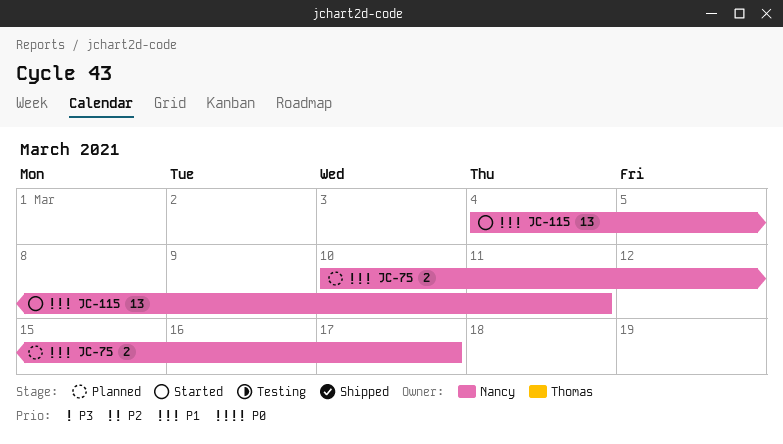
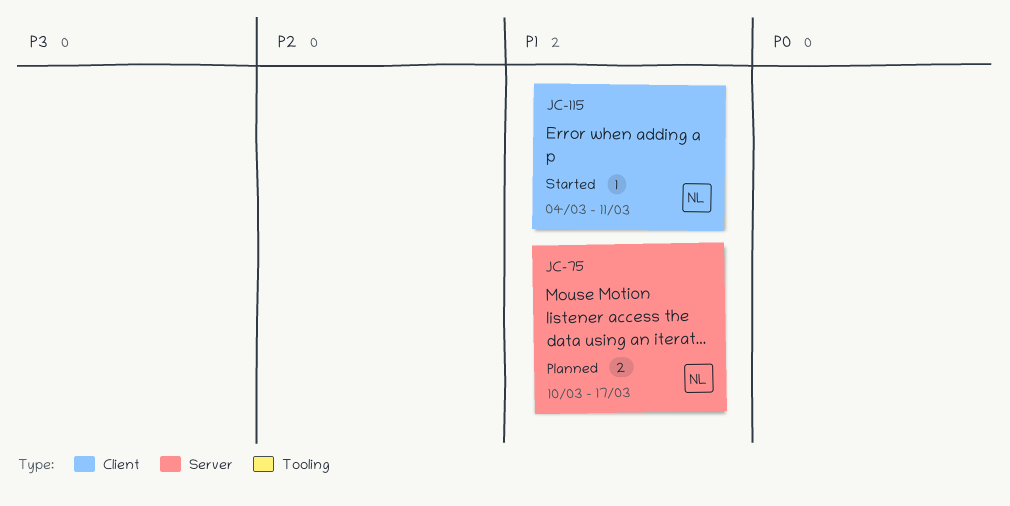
JC-115, estimate: 13 -> 1

